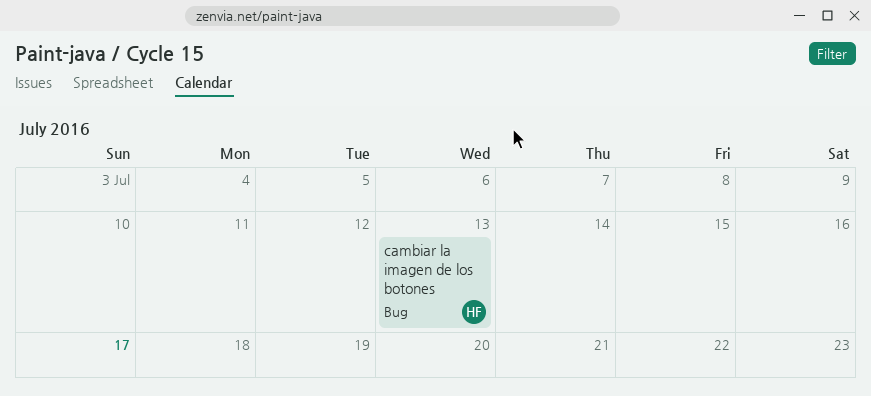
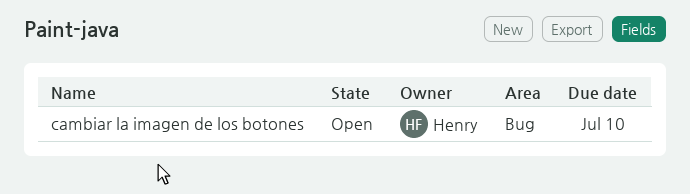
cambiar la imagen de los botones, due: Jul 13 -> Jul 10

